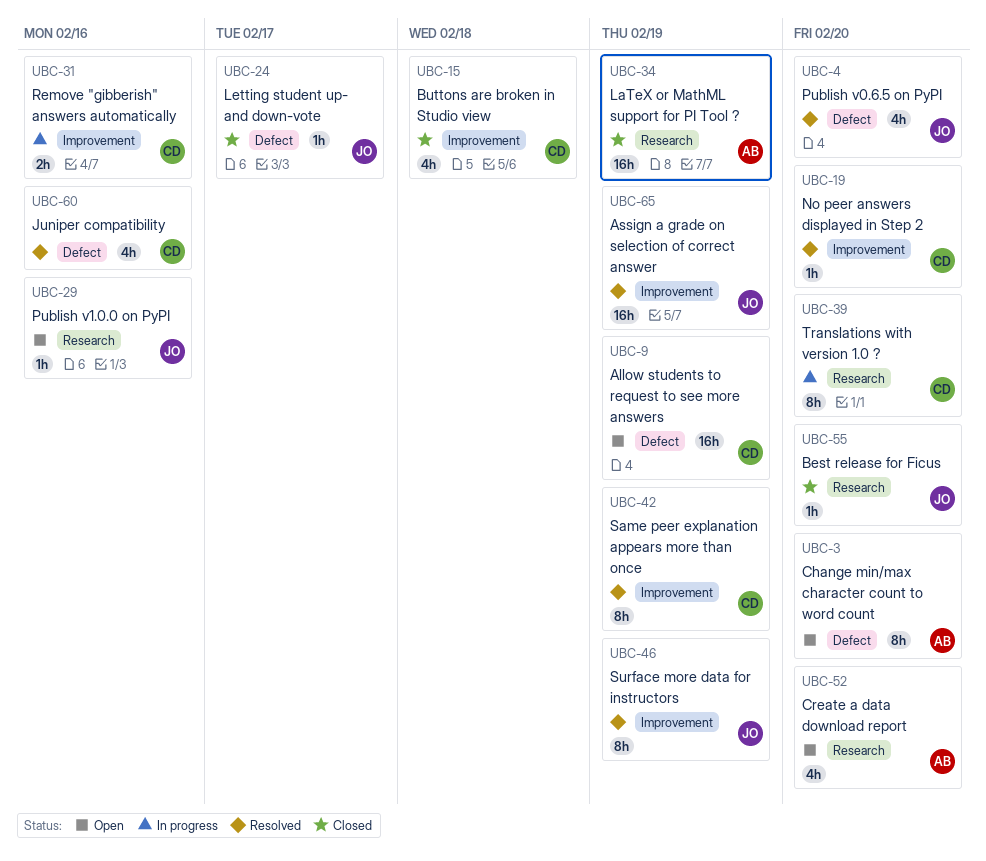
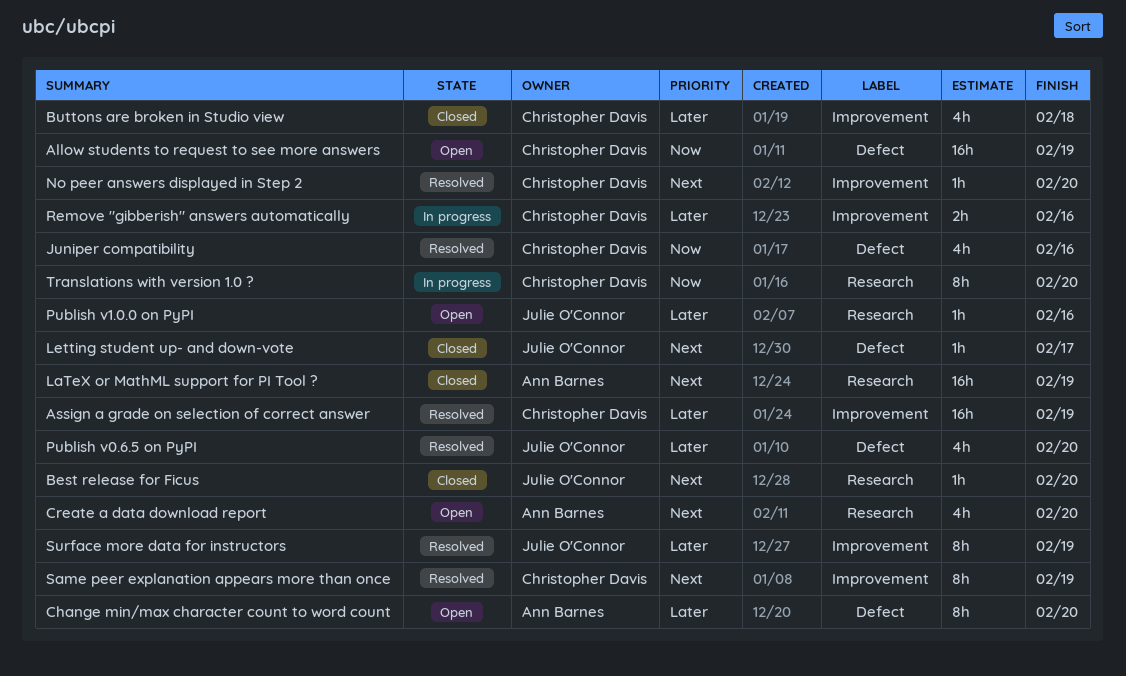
Assign a grade on selection of correct answer, owner: Julie O'Connor -> Christopher Davis

